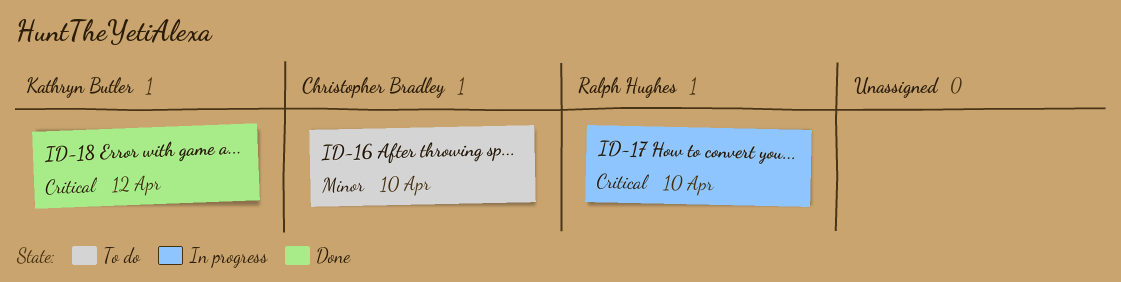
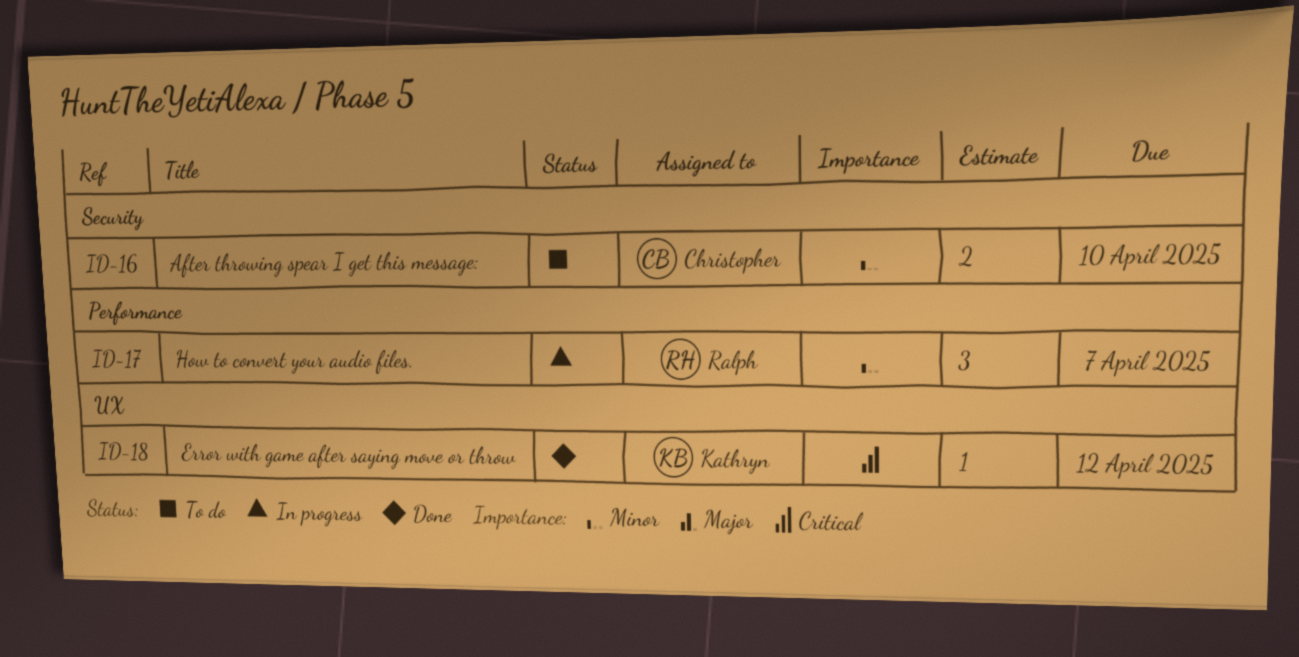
ID-17, priority: Critical -> Minor
ID-17, due: Apr 10 -> Apr 7

